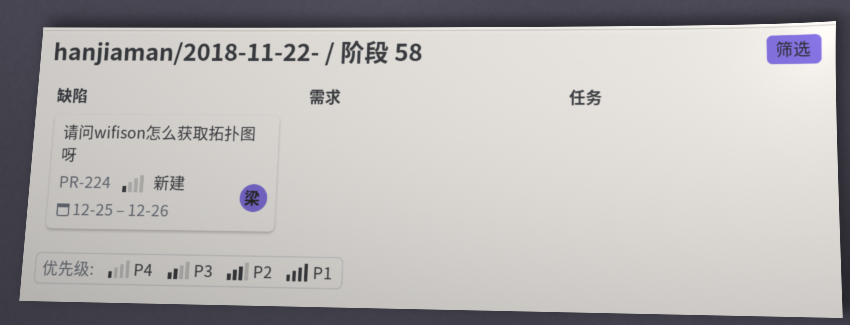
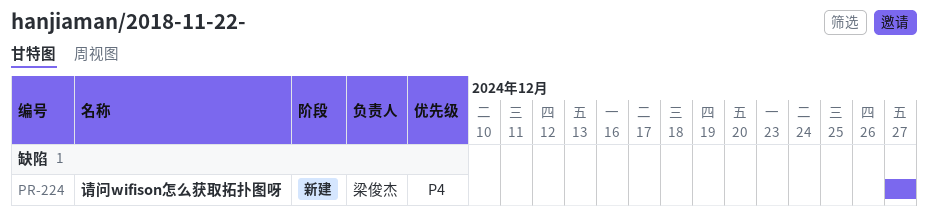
PR-224, start: Dec 25 -> Dec 27
PR-224, due: Dec 26 -> Dec 27

